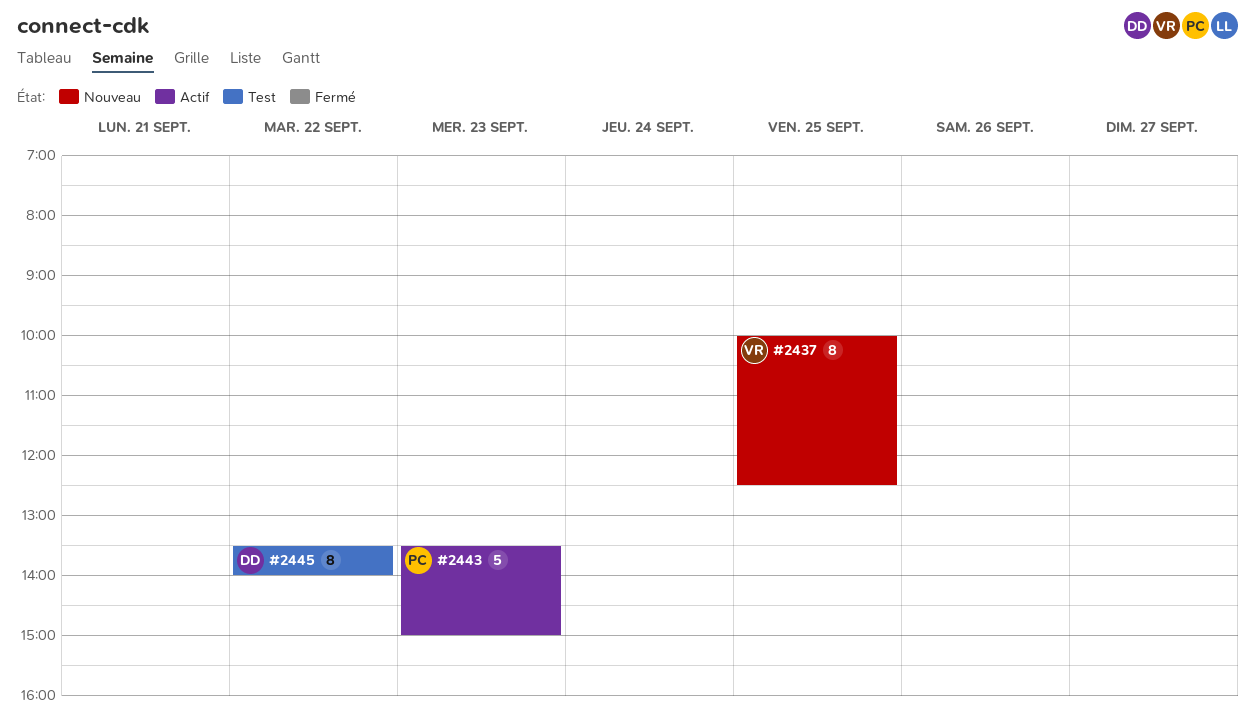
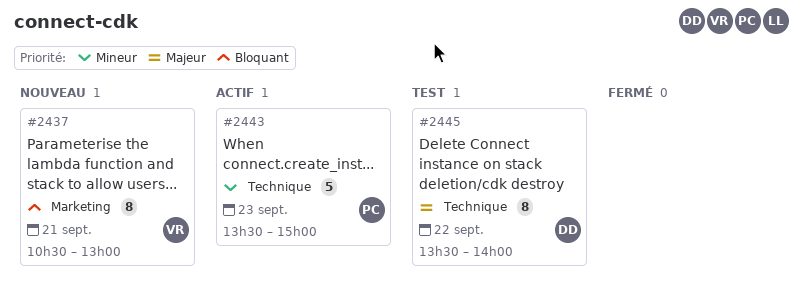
#2437, day: Sep 25 -> Sep 21
#2437, begins: 10:00 -> 10:30
#2437, ends: 12:30 -> 13:00

